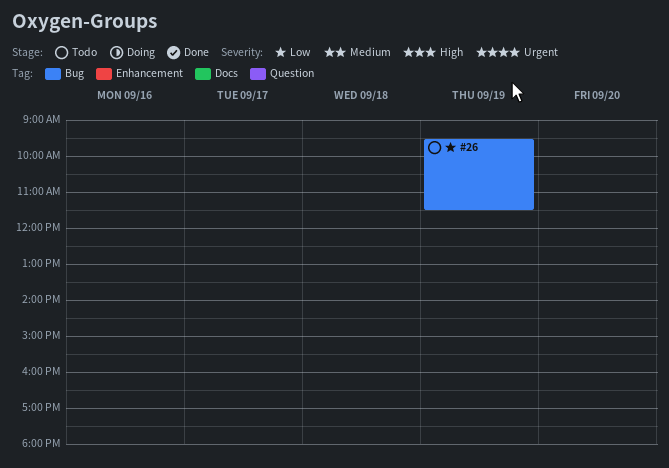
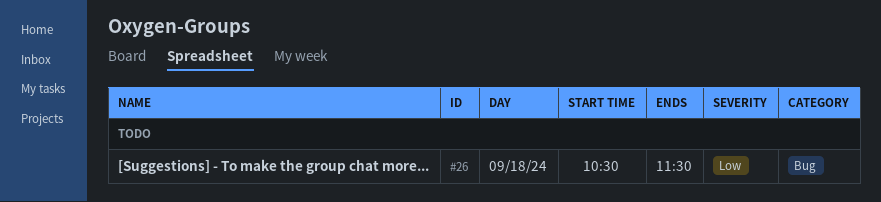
#26, day: Sep 19 -> Sep 18
#26, begins: 09:30 -> 10:30

